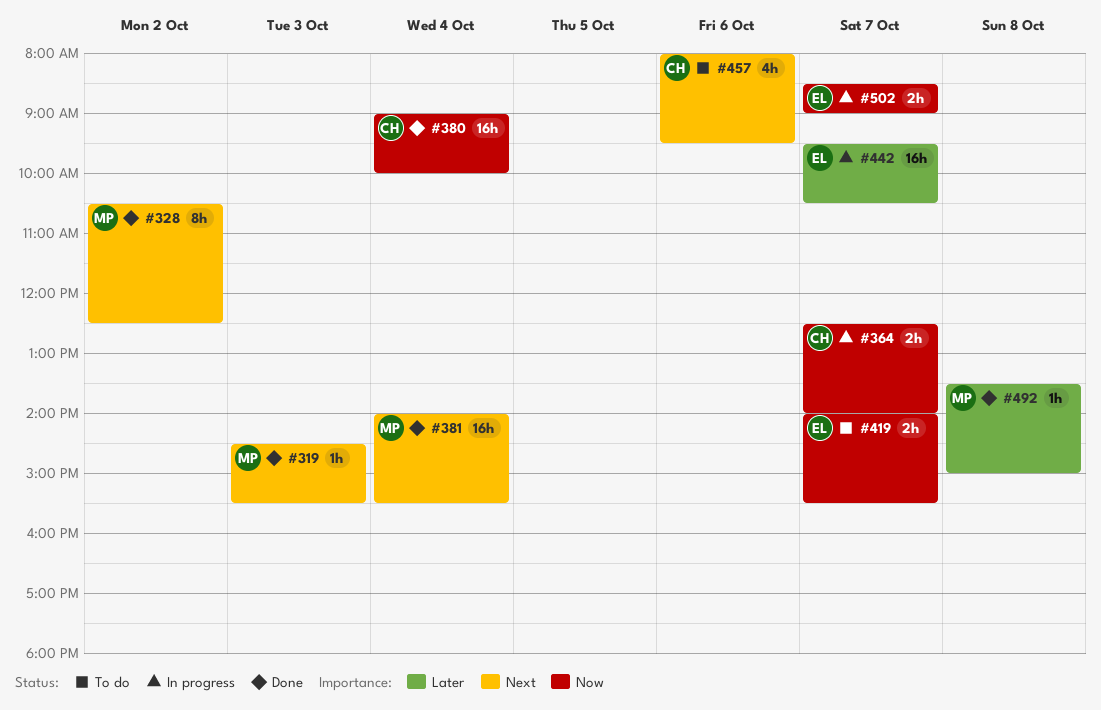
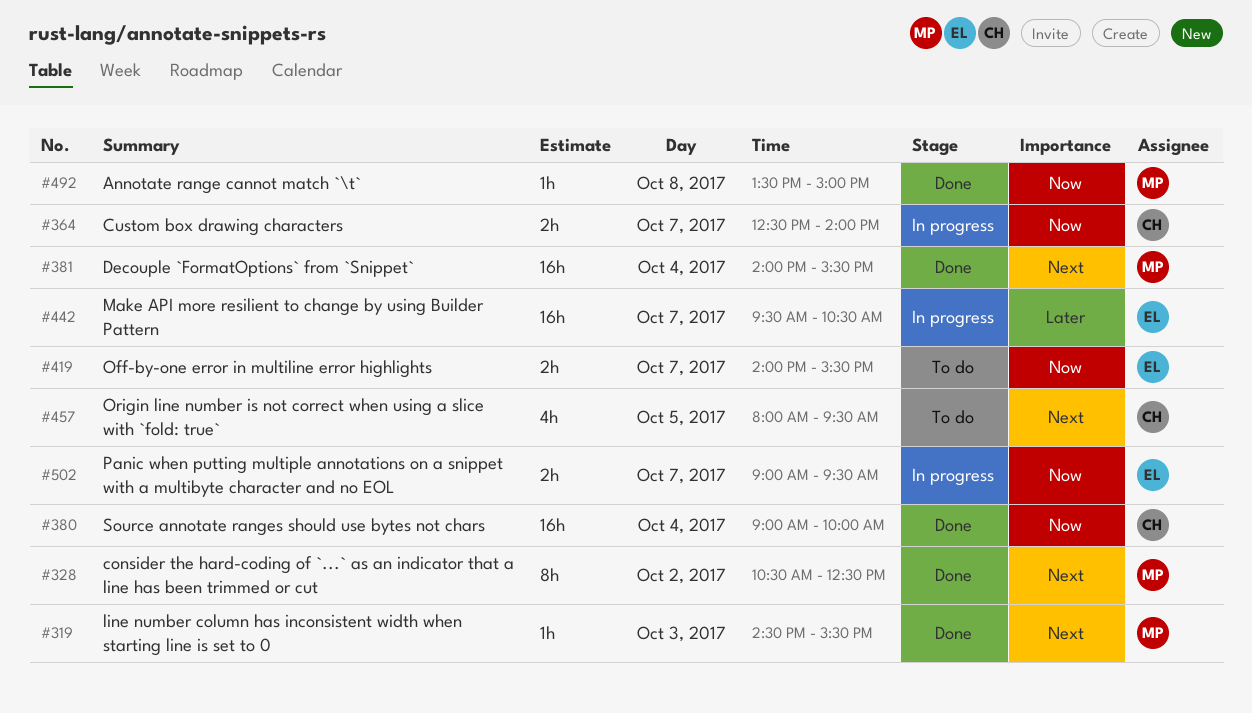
#457, day: Oct 6 -> Oct 5
#492, priority: Later -> Now
#502, begins: 08:30 -> 09:00
#502, ends: 09:00 -> 09:30

